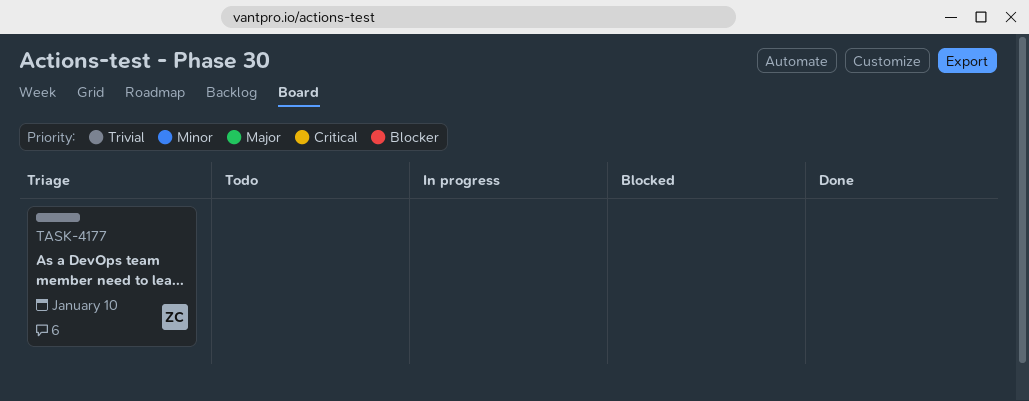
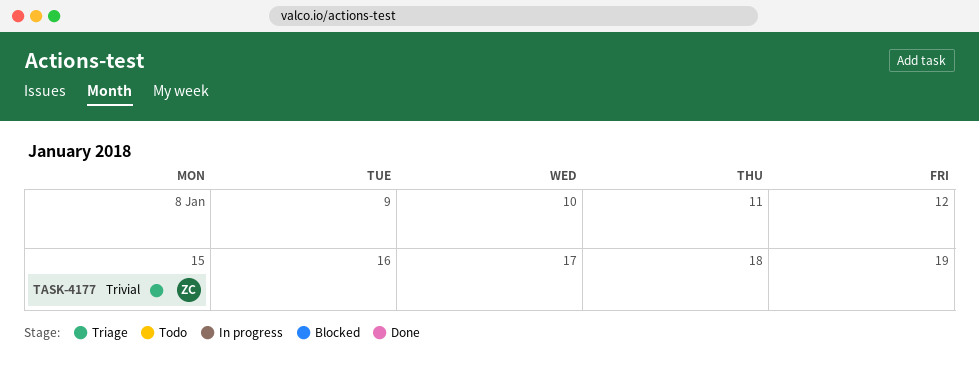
TASK-4177, due: Jan 10 -> Jan 15

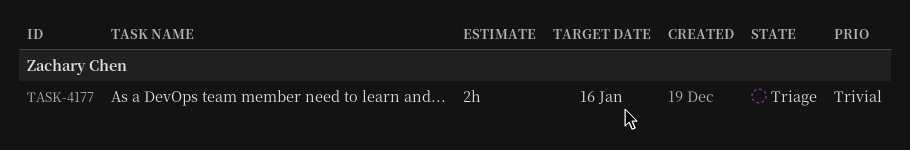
TASK-4177, due: Jan 15 -> Jan 16

